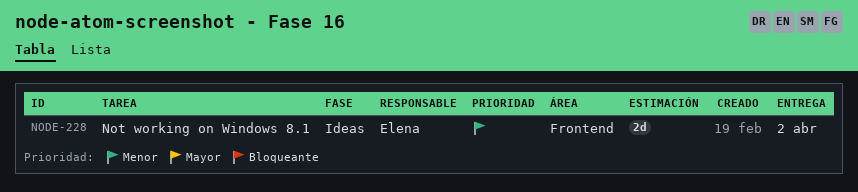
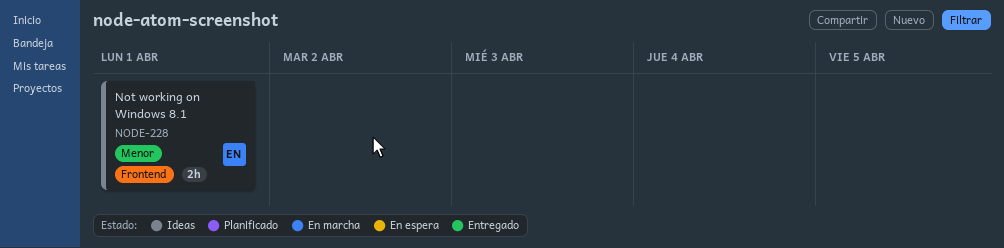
NODE-228, estimate: 2d -> 2h
NODE-228, due: Apr 2 -> Apr 1

